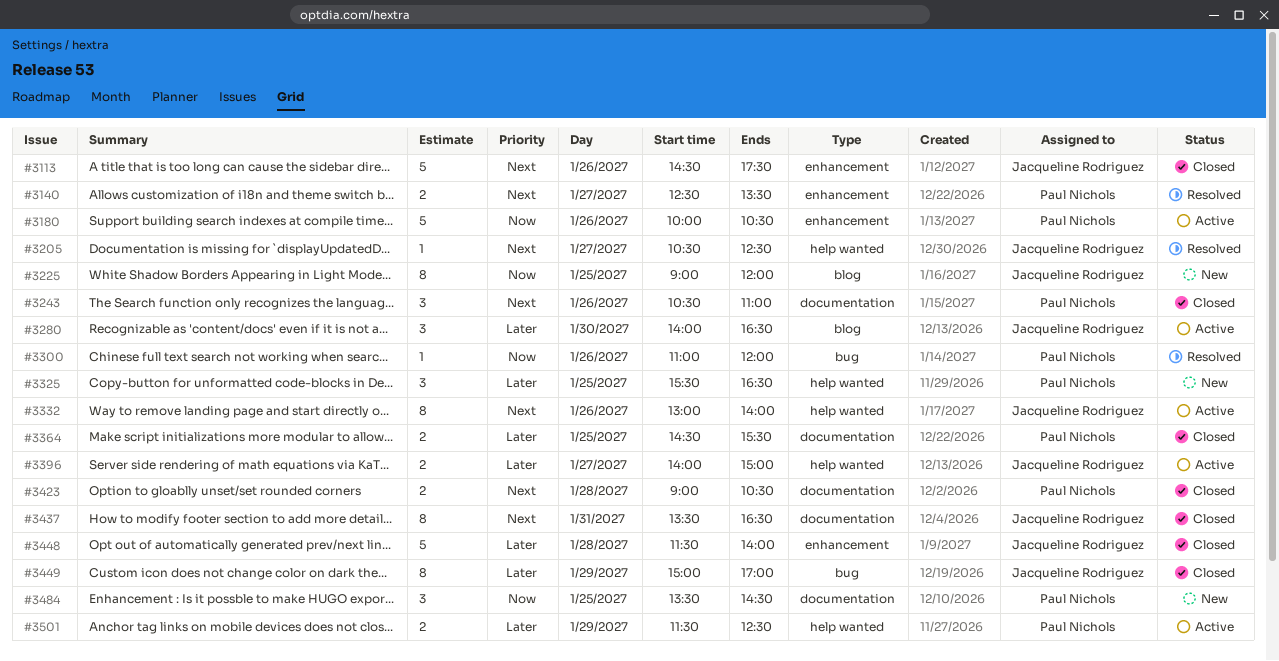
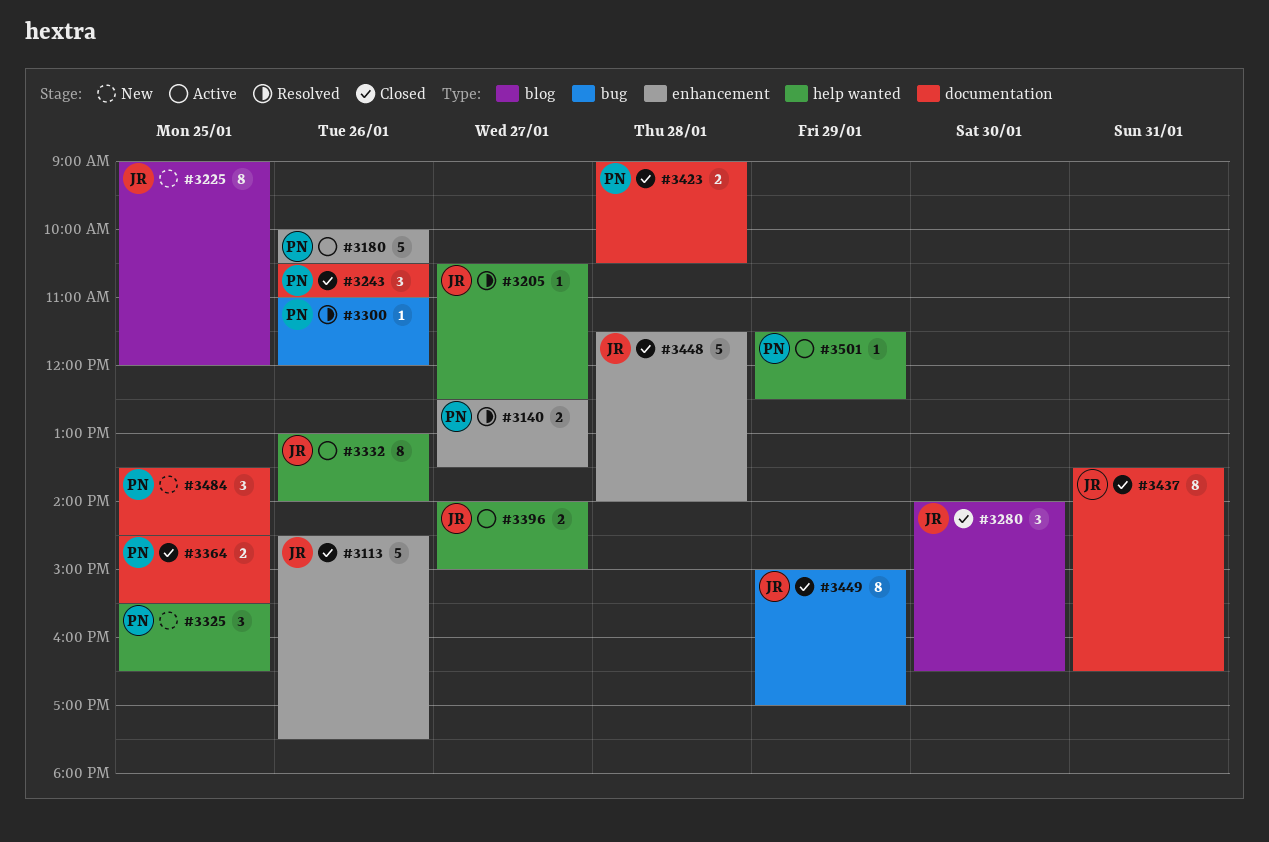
#3280, status: Active -> Closed
#3501, estimate: 2 -> 1

